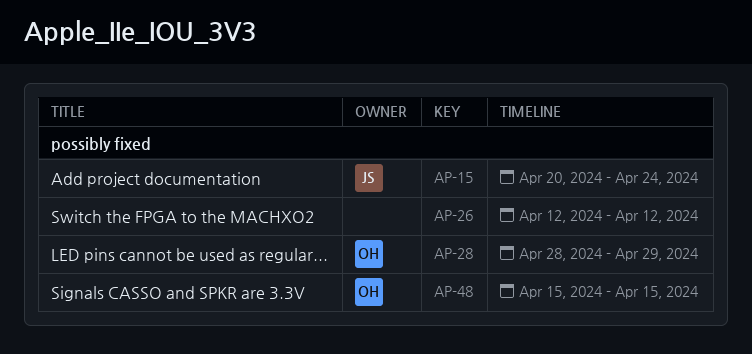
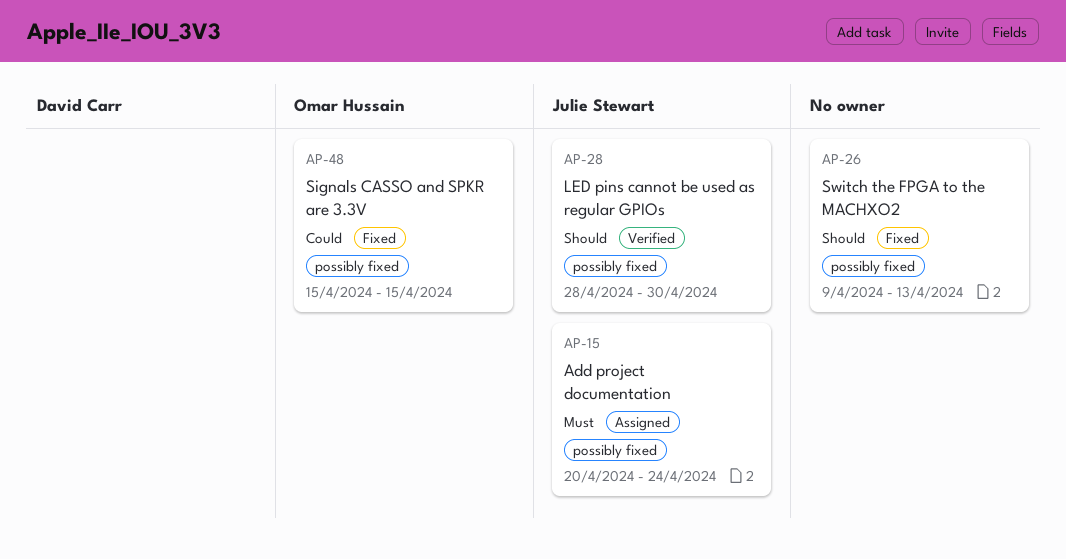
AP-26, start: Apr 12 -> Apr 9
AP-26, due: Apr 12 -> Apr 13
AP-28, owner: Omar Hussain -> Julie Stewart
AP-28, due: Apr 29 -> Apr 30

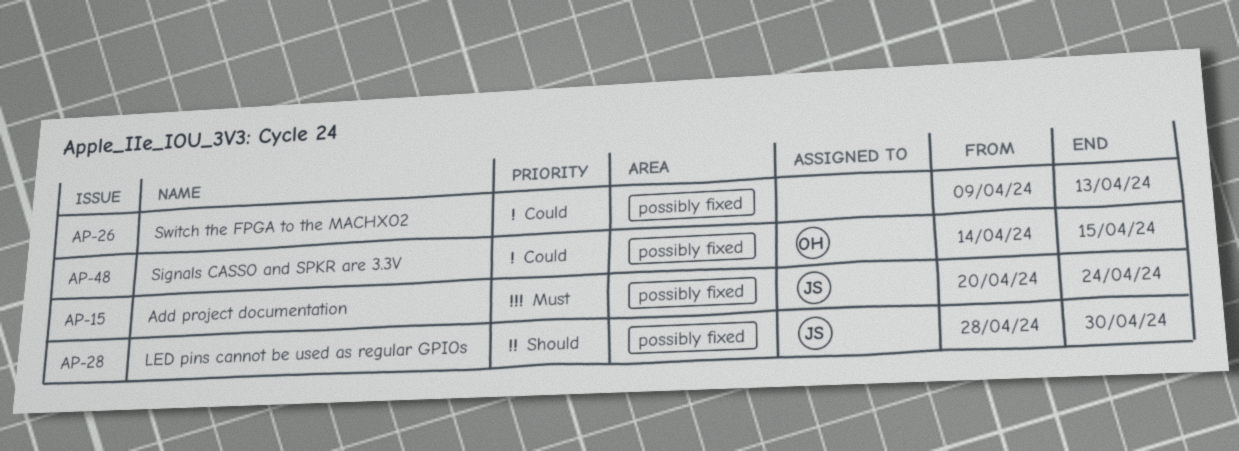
AP-26, priority: Should -> Could
AP-48, start: Apr 15 -> Apr 14

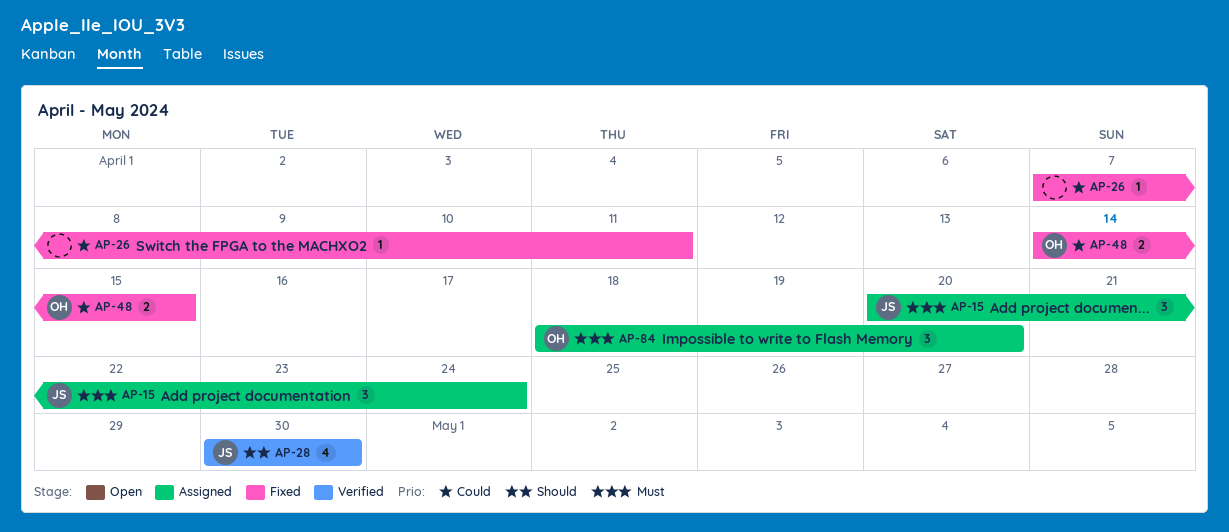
AP-26, start: Apr 9 -> Apr 7
AP-26, due: Apr 13 -> Apr 11
AP-28, start: Apr 28 -> Apr 30
AP-84: none -> present

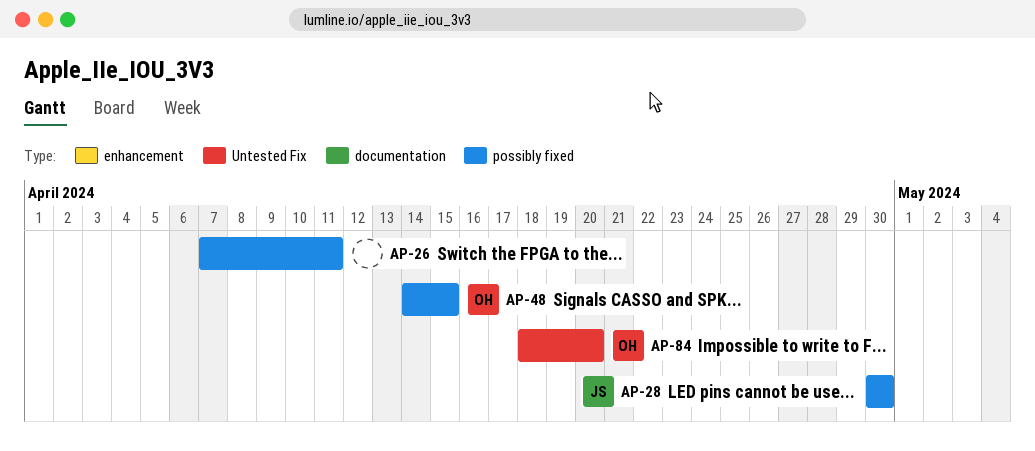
AP-15: present -> none

